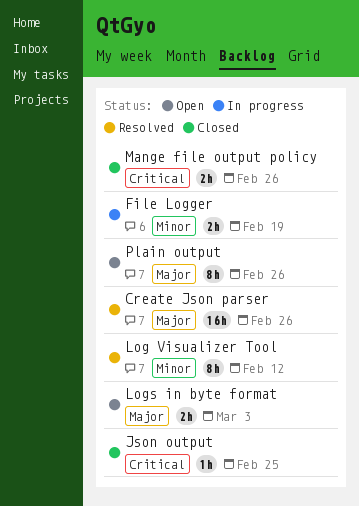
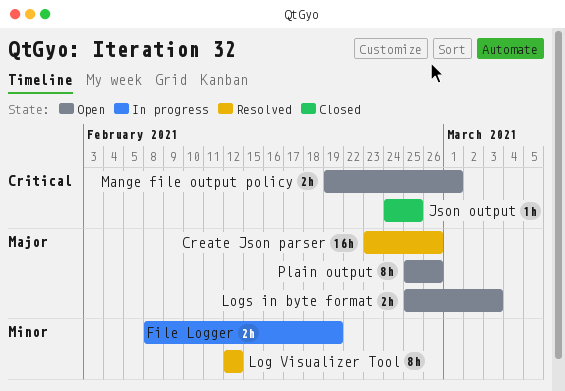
Mange file output policy, status: Closed -> Open
Mange file output policy, due: Feb 26 -> Mar 1

